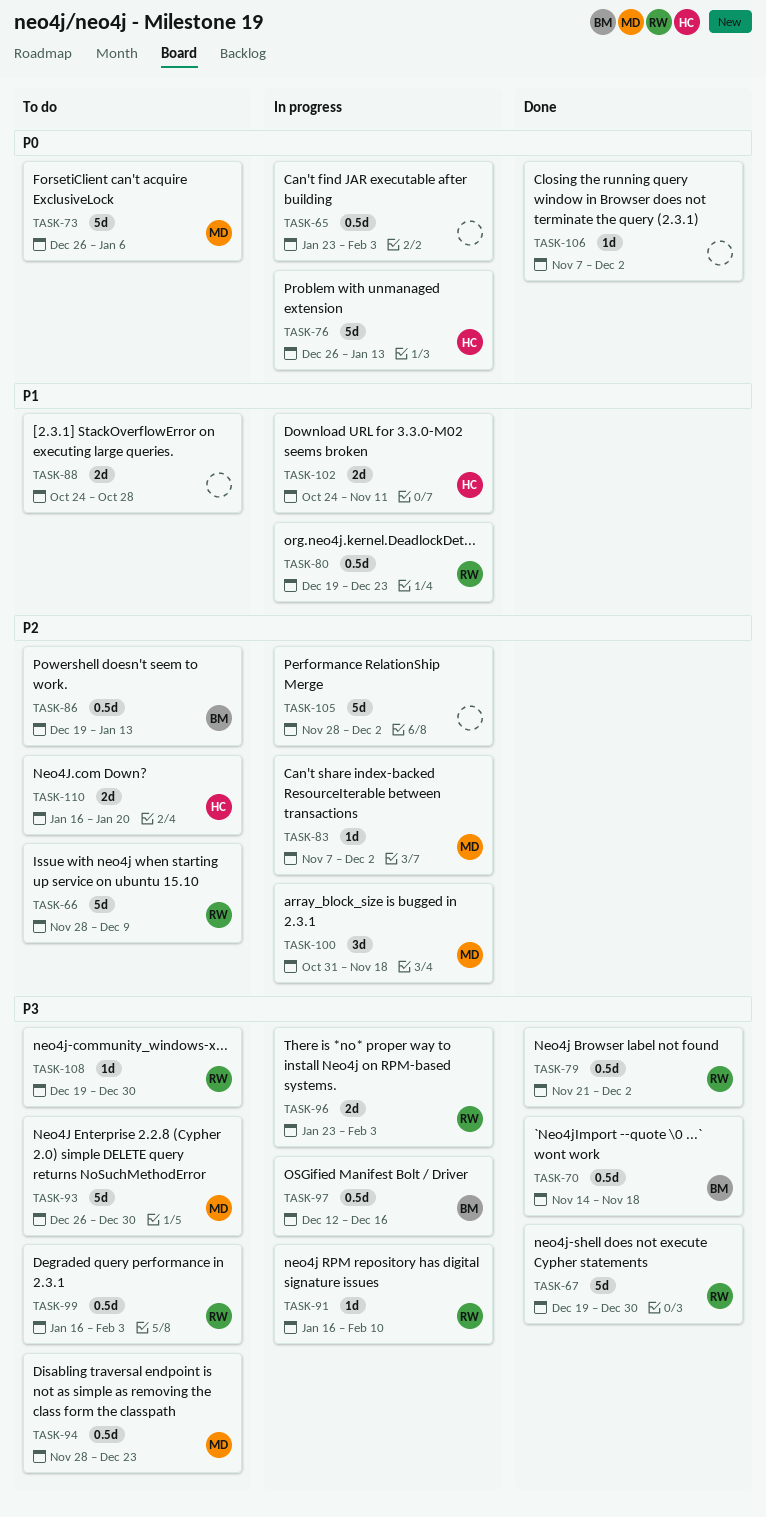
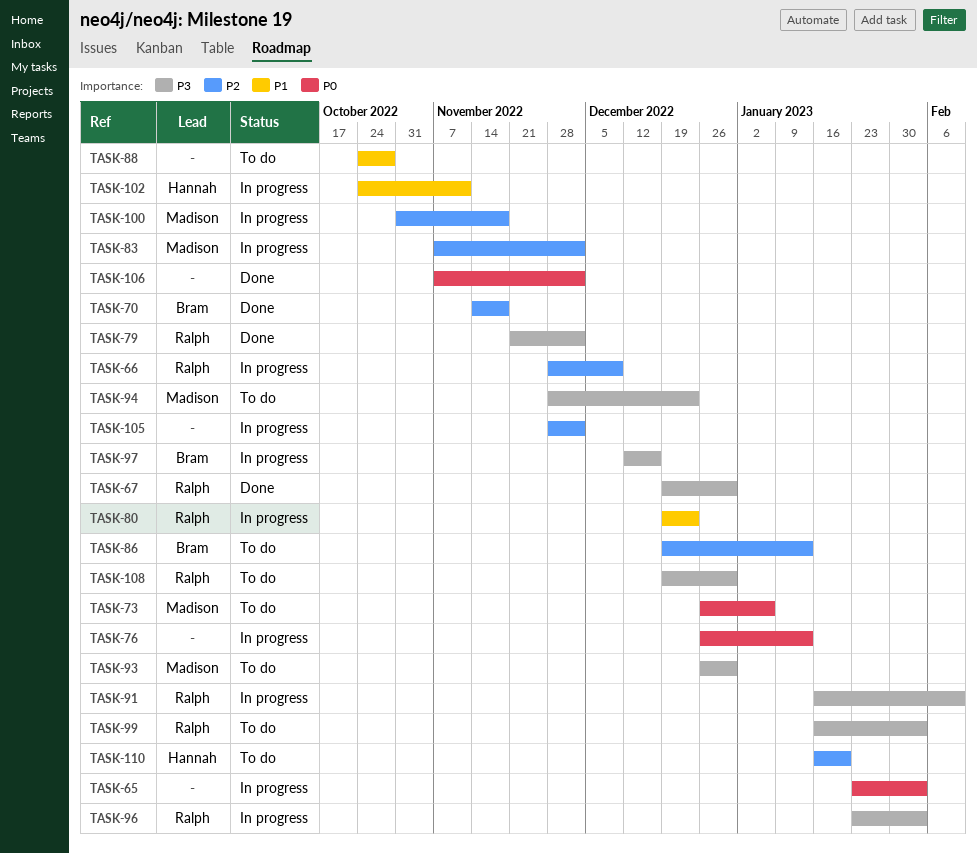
TASK-66, status: To do -> In progress
TASK-70, priority: P3 -> P2
TASK-76, owner: Hannah -> none

